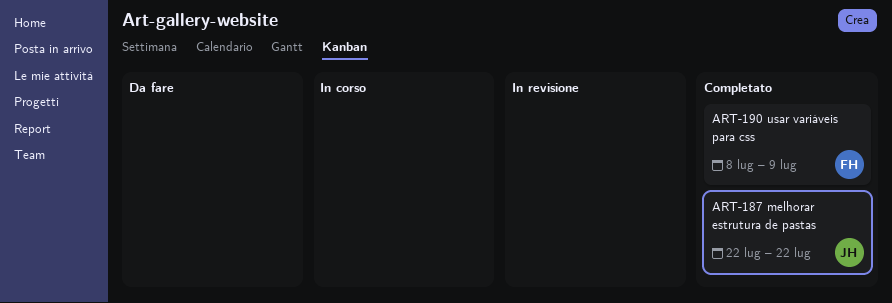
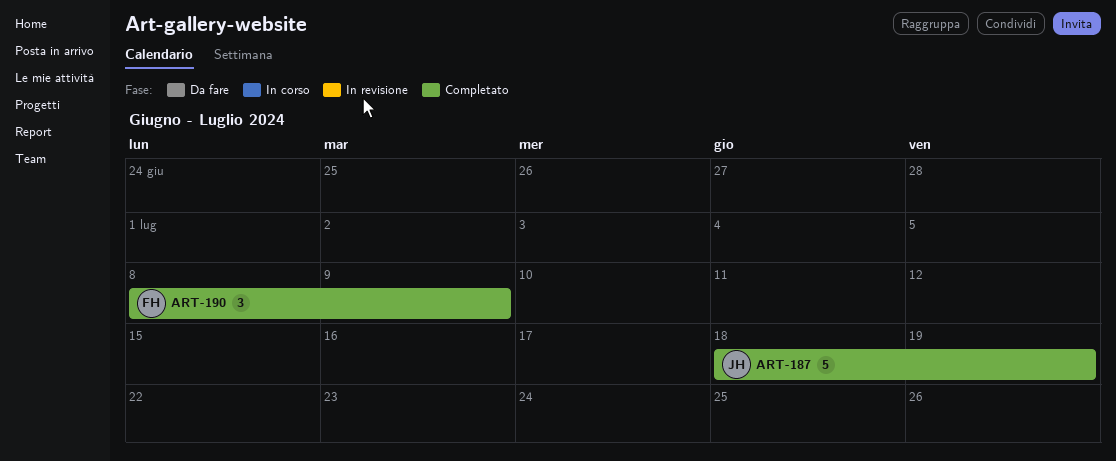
ART-187, start: Jul 22 -> Jul 18
ART-187, due: Jul 22 -> Jul 19

